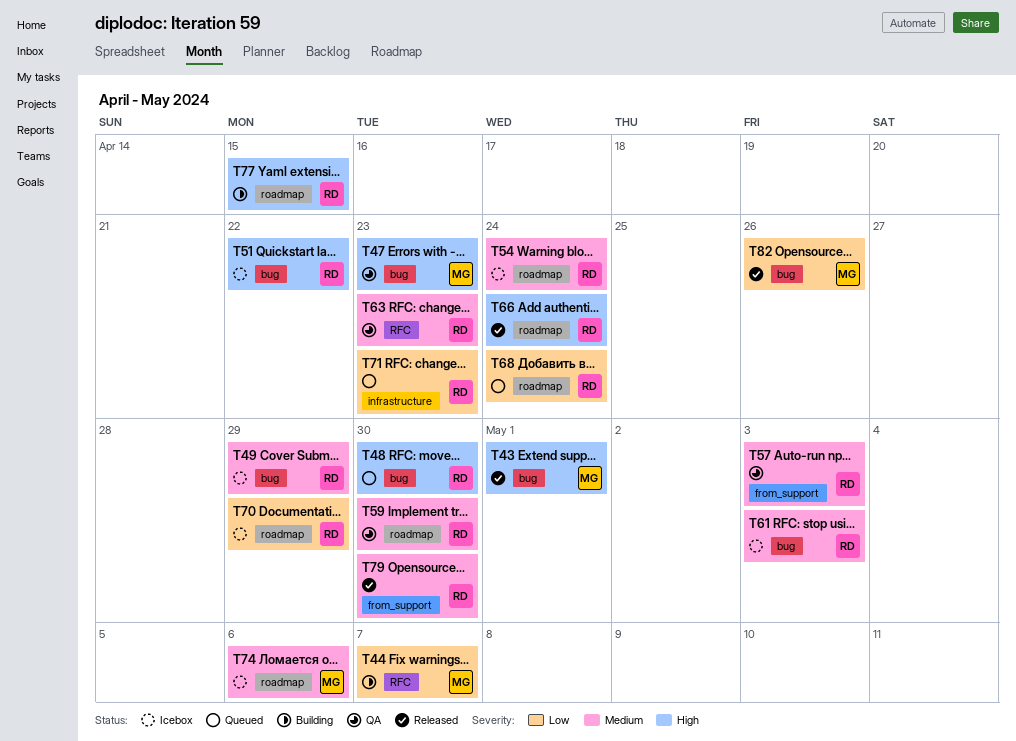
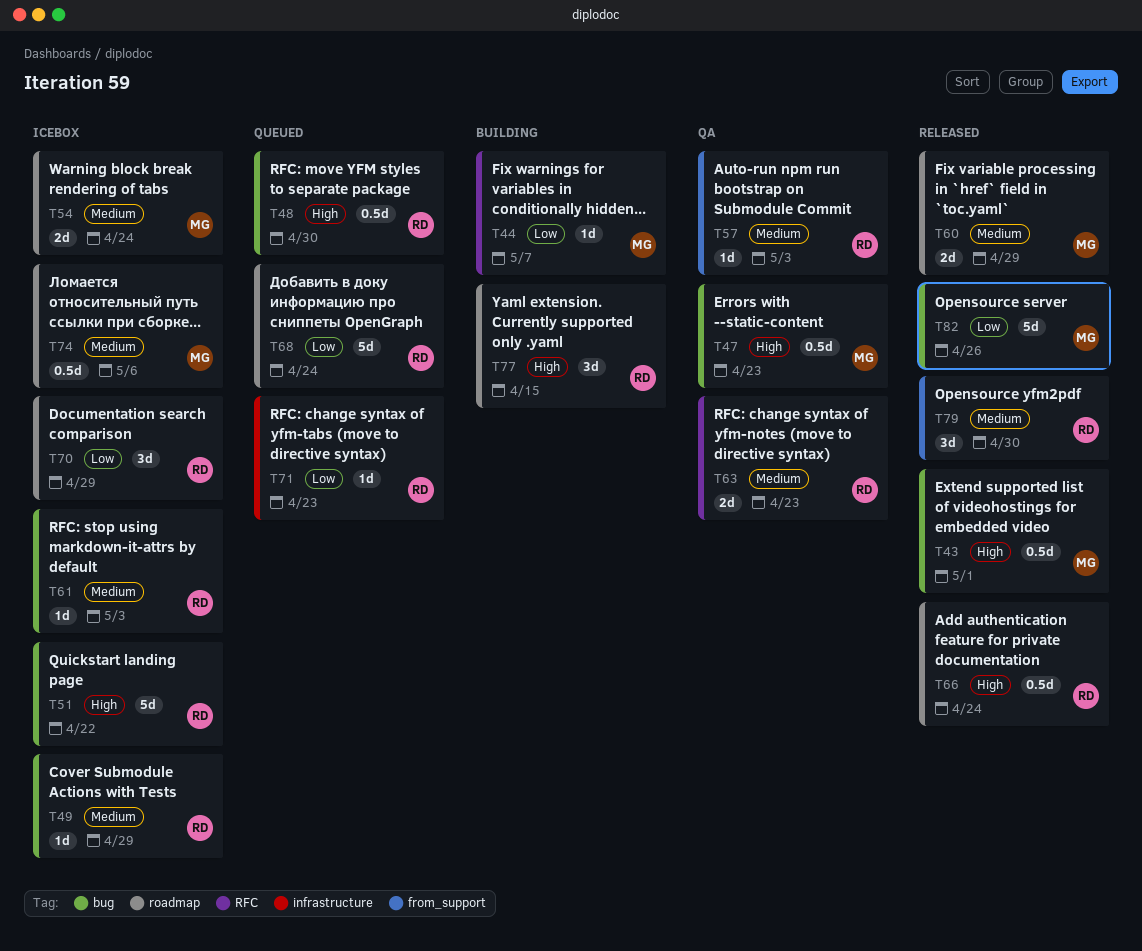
T54, owner: RD -> MG
T59: present -> none
T60: none -> present

